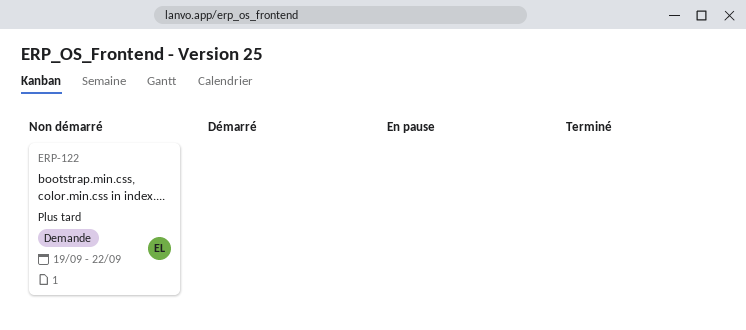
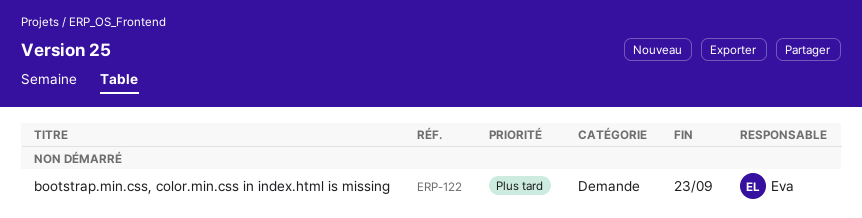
ERP-122, due: Sep 22 -> Sep 23

